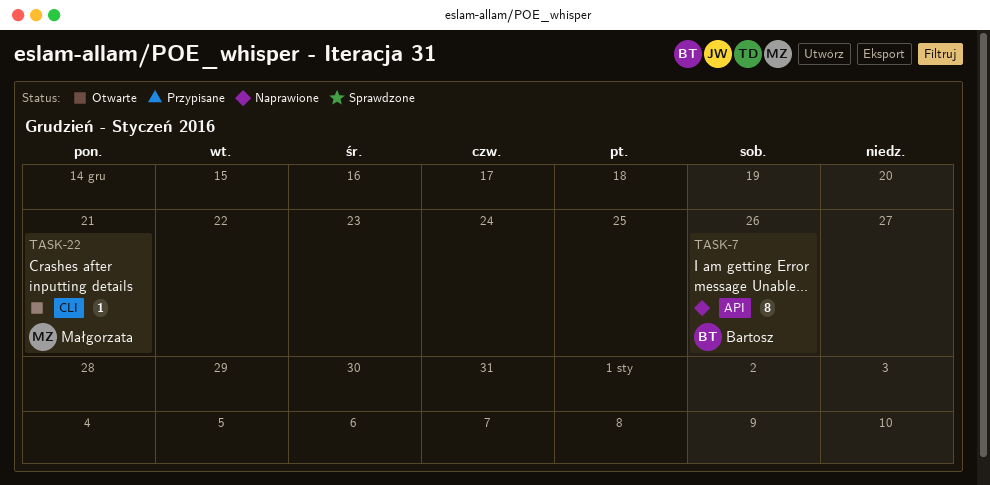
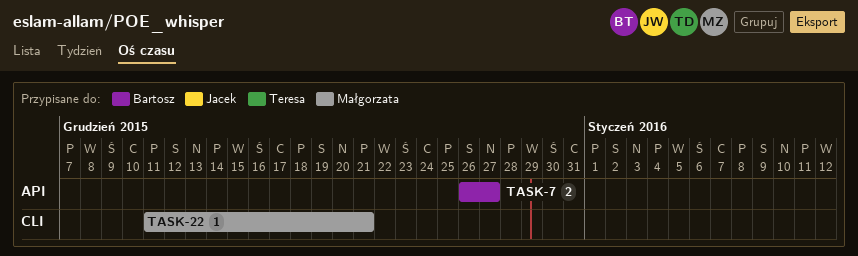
TASK-7, estimate: 8 -> 2
TASK-7, due: Dec 26 -> Dec 27

